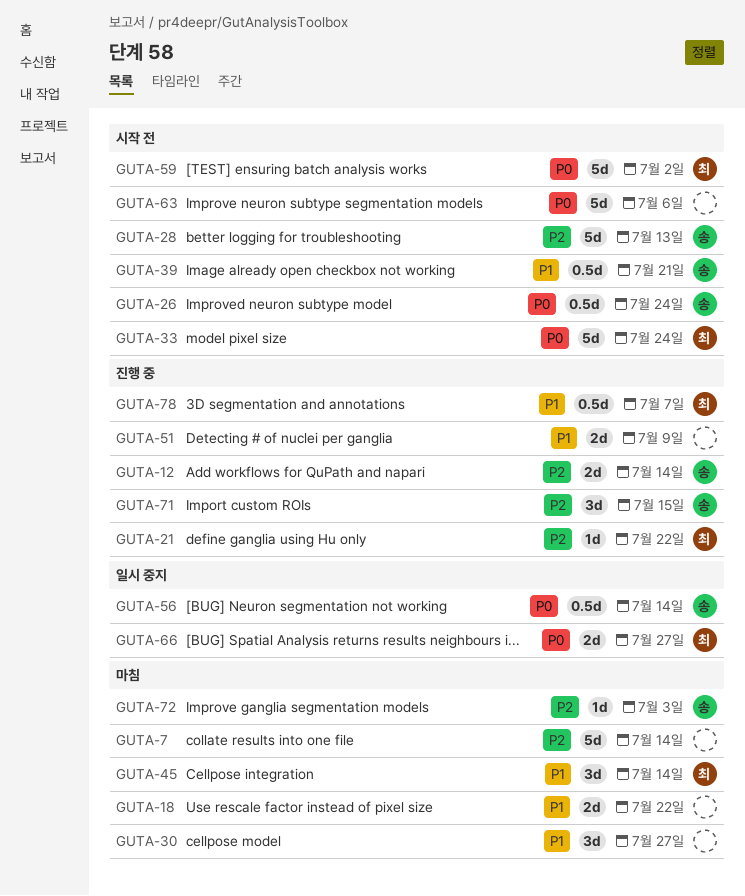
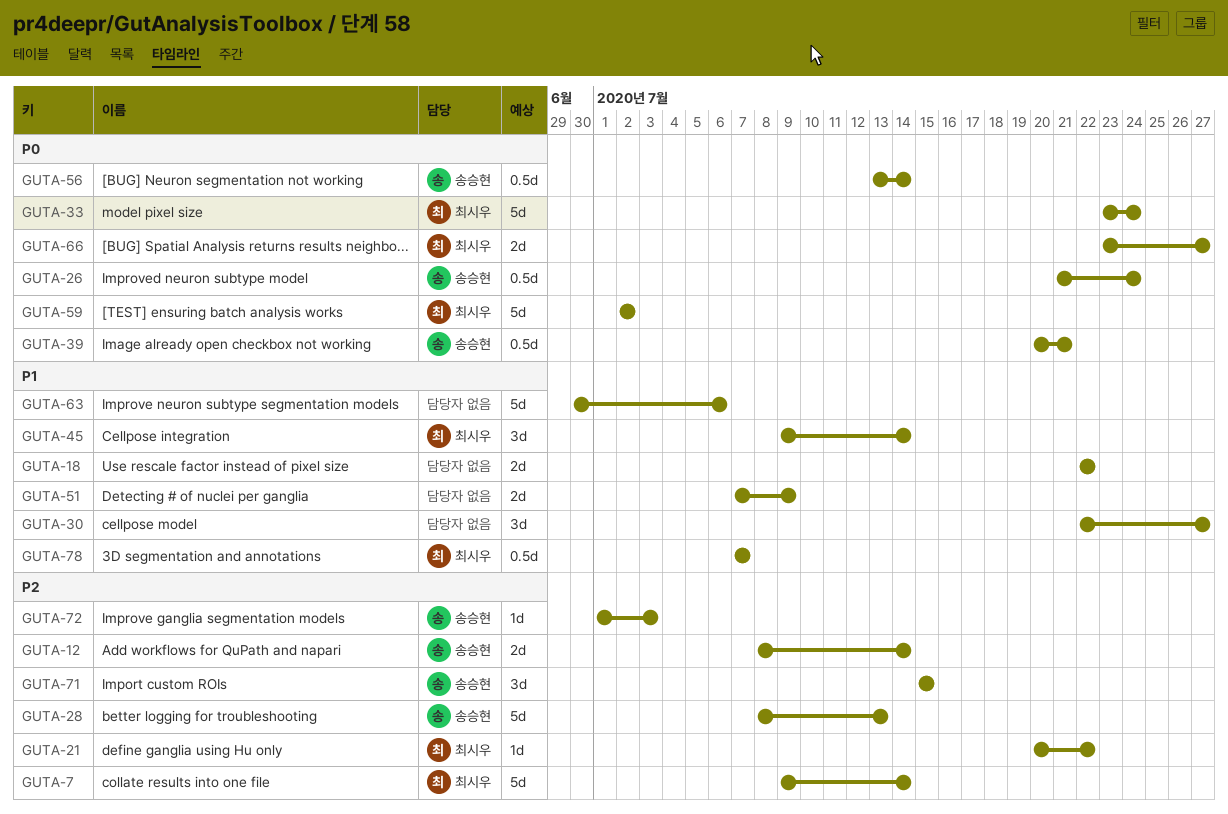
GUTA-7, owner: none -> 최시우
GUTA-39, priority: P1 -> P0
GUTA-63, priority: P0 -> P1

